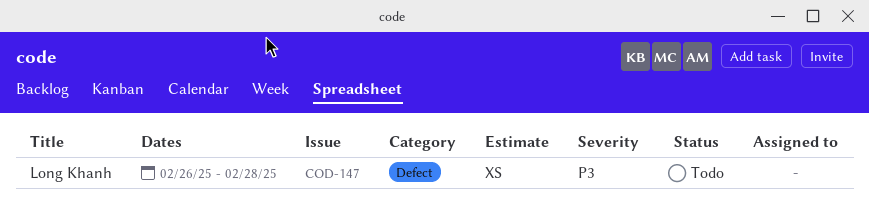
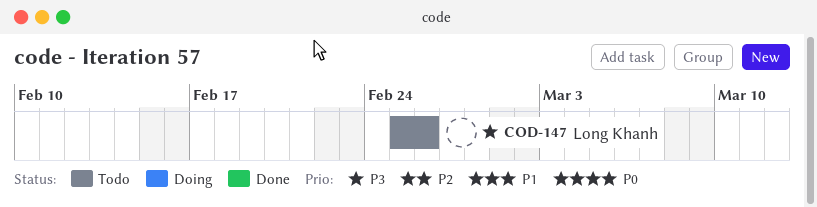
COD-147, start: Feb 26 -> Feb 25
COD-147, due: Feb 28 -> Feb 26

